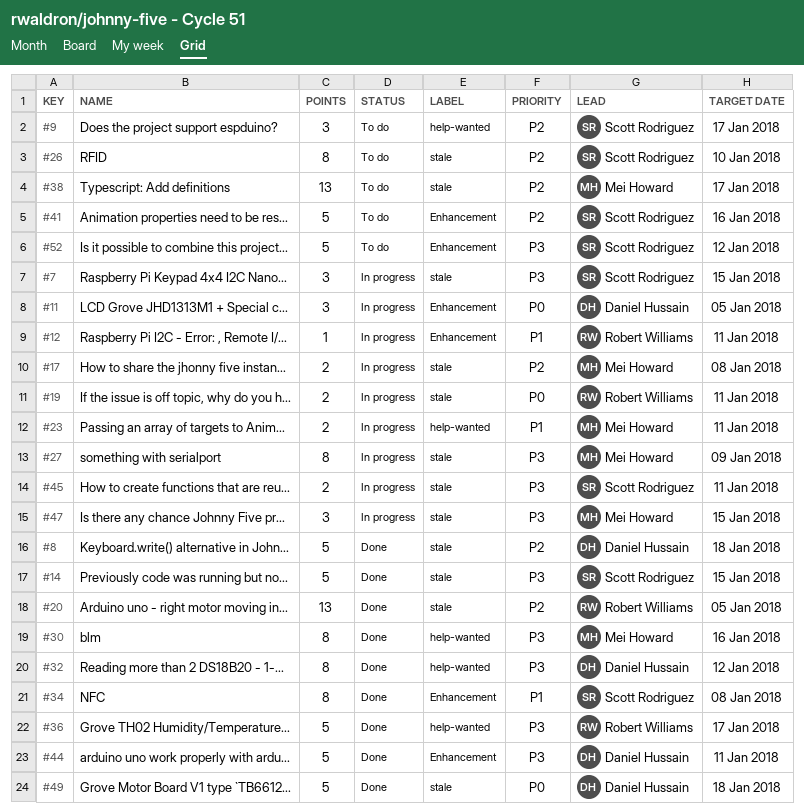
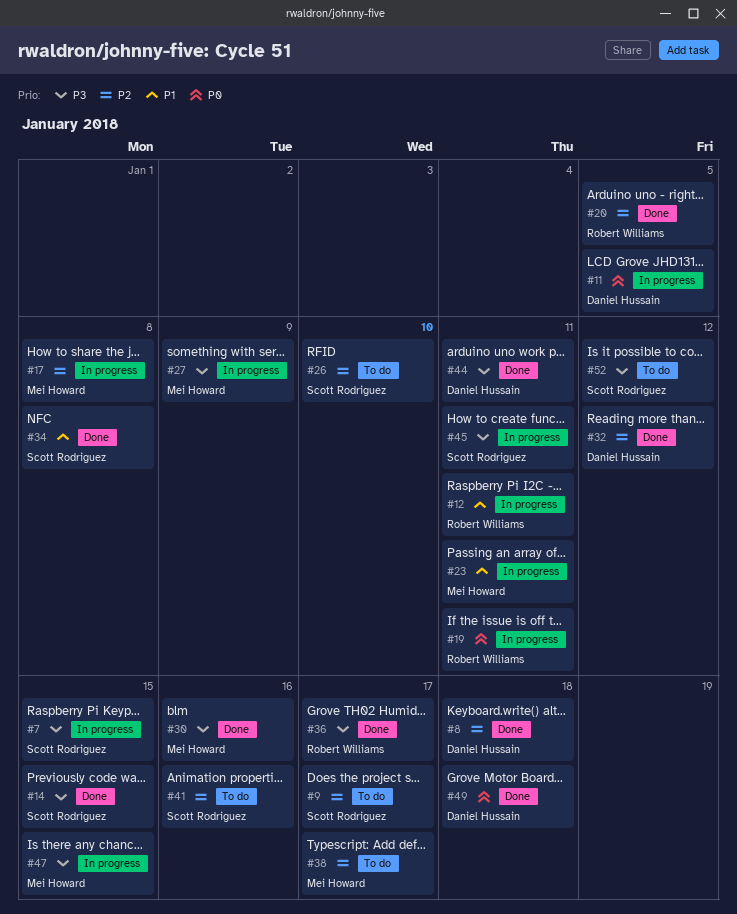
#32, priority: P3 -> P2

